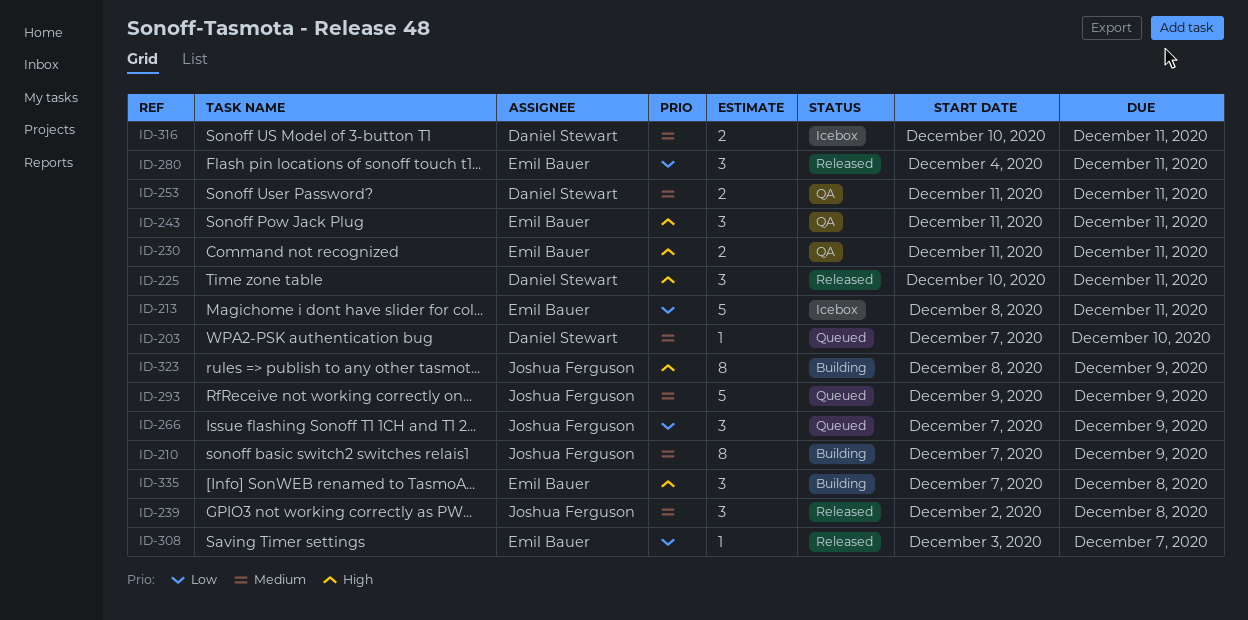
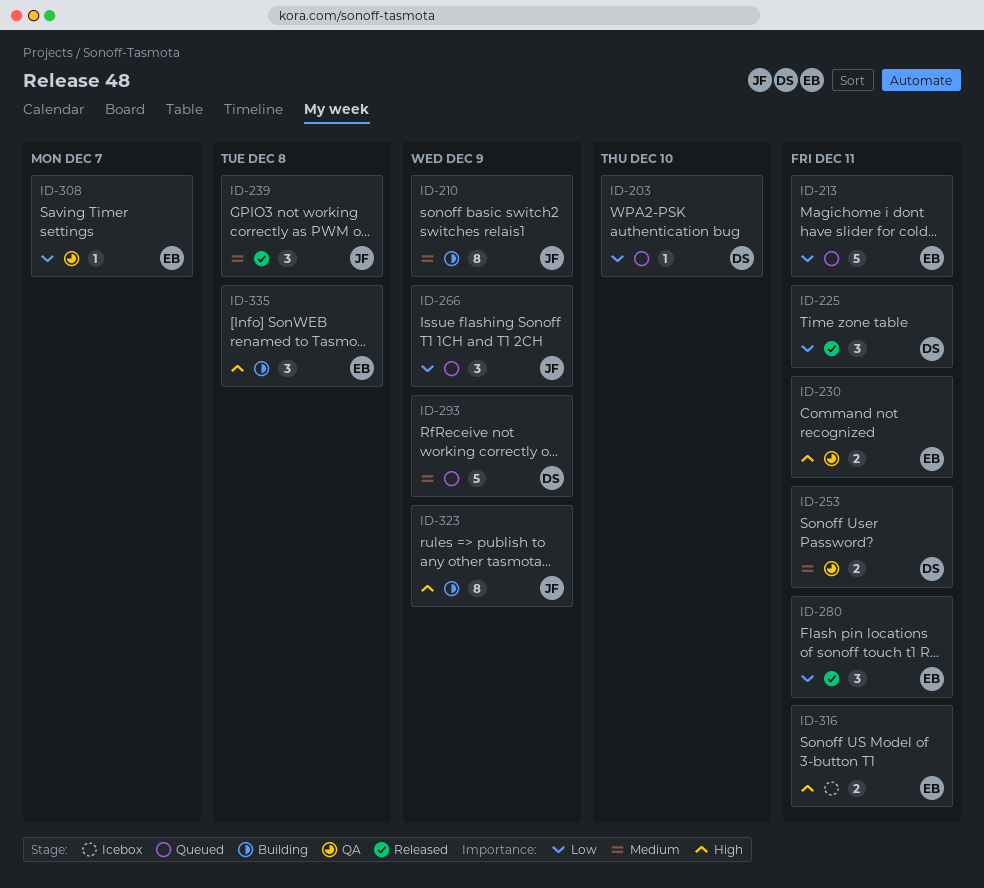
ID-203, priority: Medium -> Low
ID-213, status: Icebox -> Queued
ID-225, priority: High -> Low
ID-243: present -> none
ID-293, owner: Joshua Ferguson -> Daniel Stewart
ID-308, status: Released -> QA
ID-316, owner: Daniel Stewart -> Emil Bauer
ID-316, priority: Medium -> High

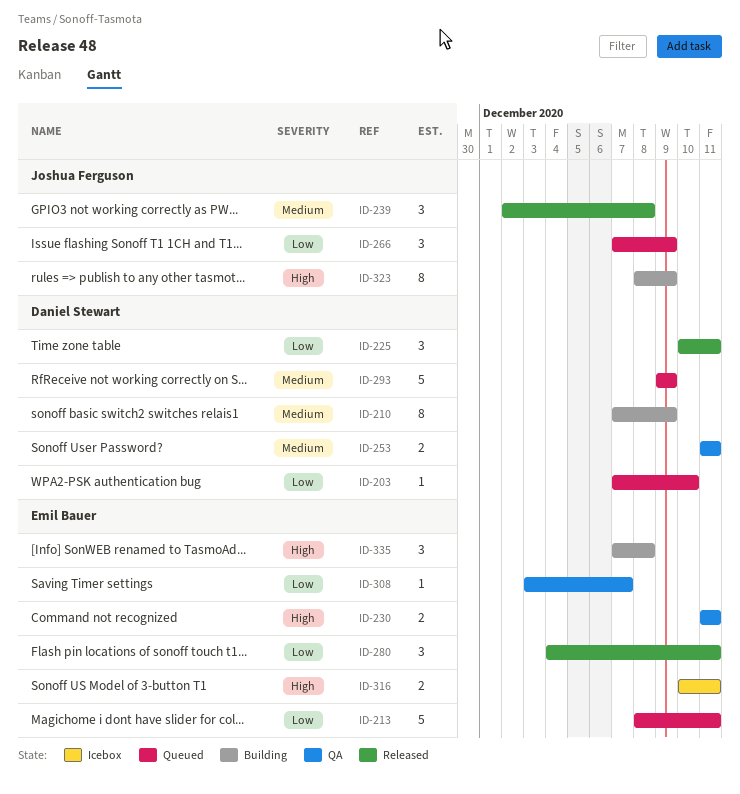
ID-210, owner: Joshua Ferguson -> Daniel Stewart

